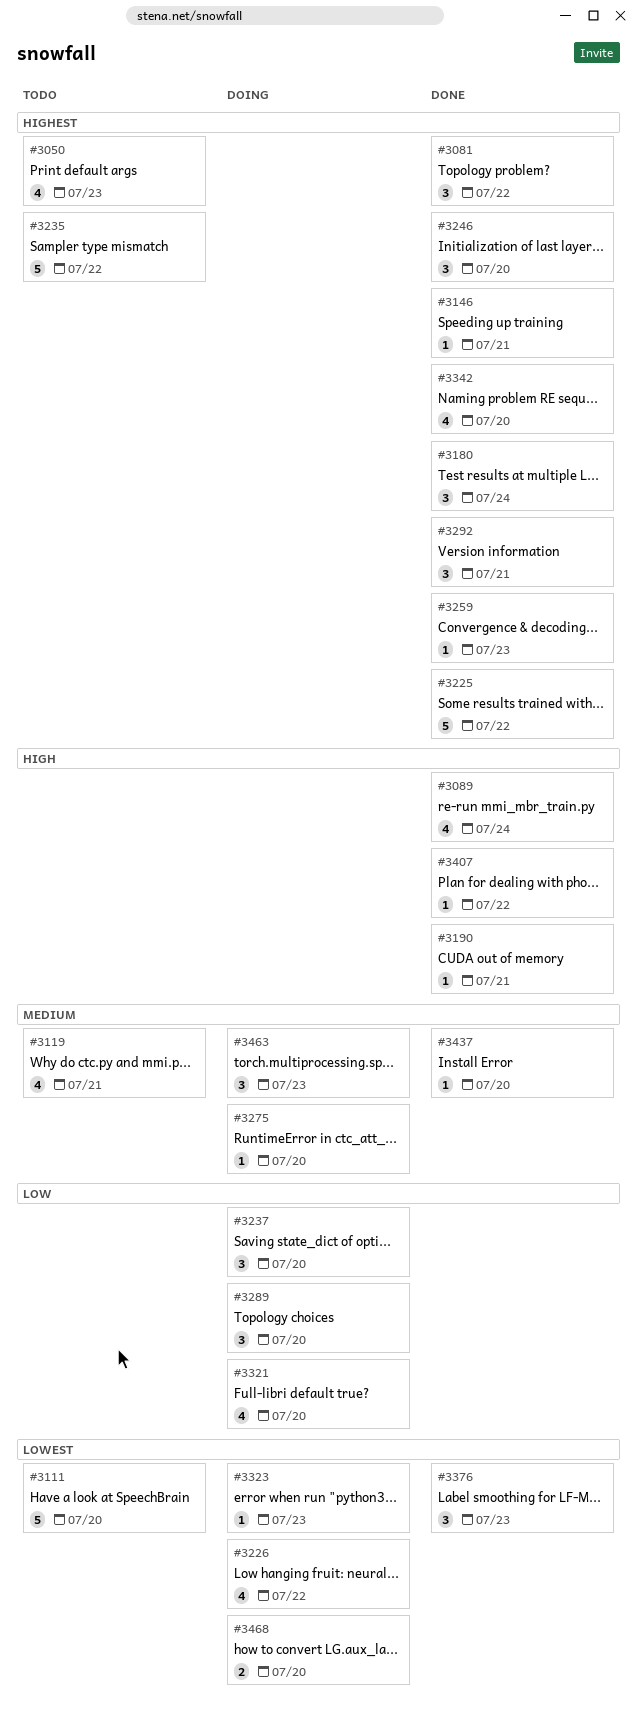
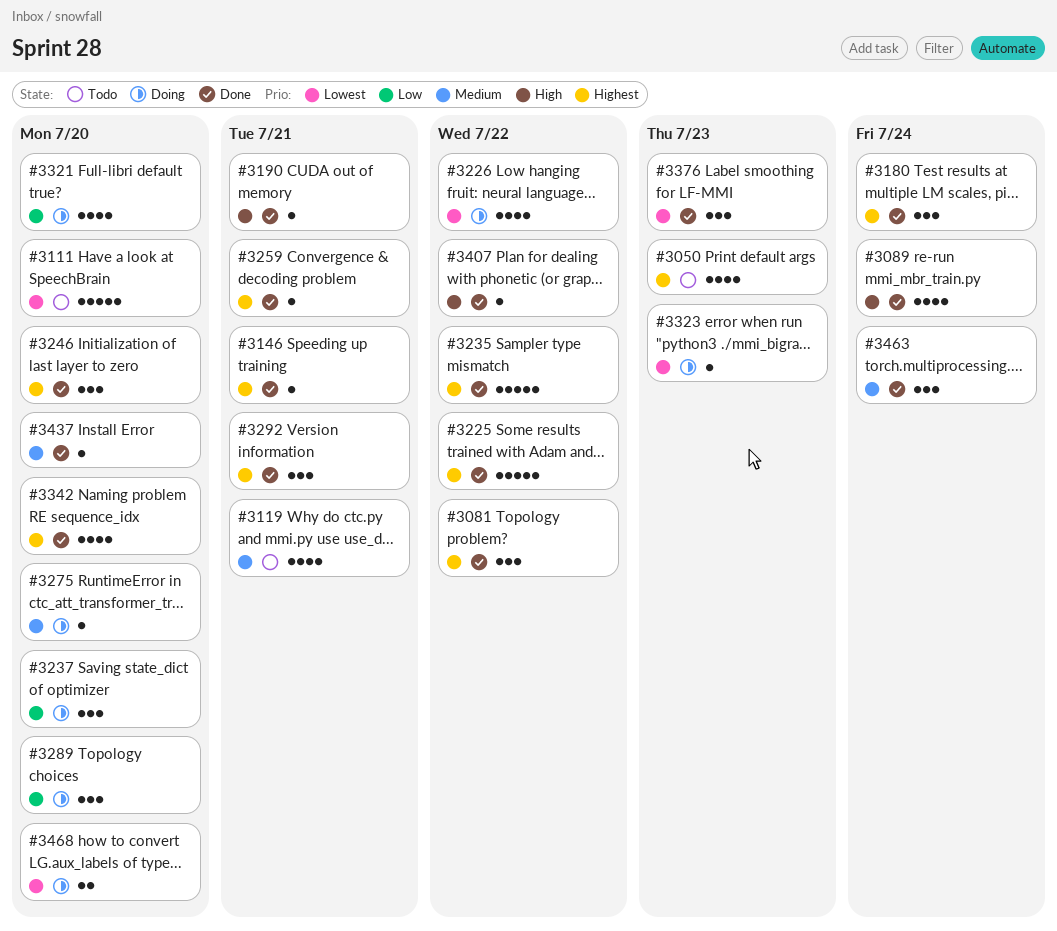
#3235, status: Todo -> Done
#3259, due: Jul 23 -> Jul 21
#3463, status: Doing -> Done
#3463, due: Jul 23 -> Jul 24

